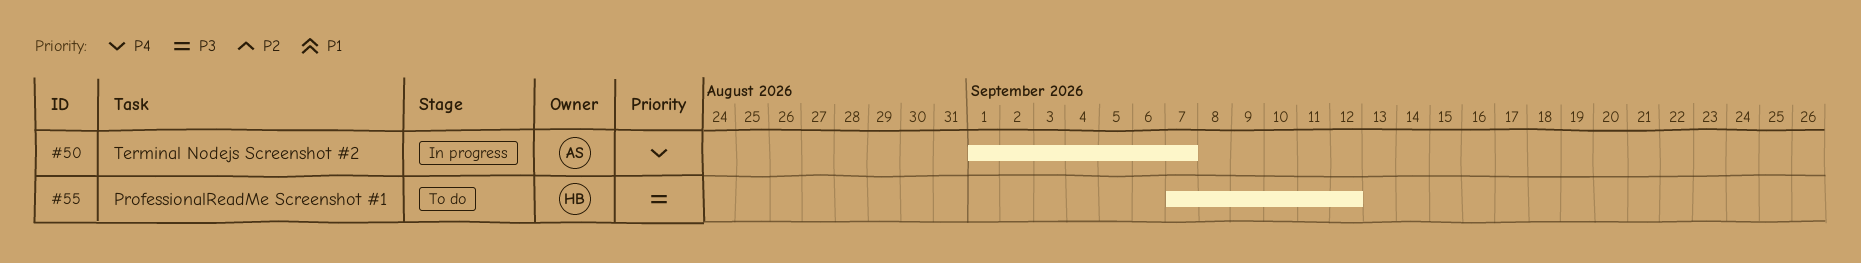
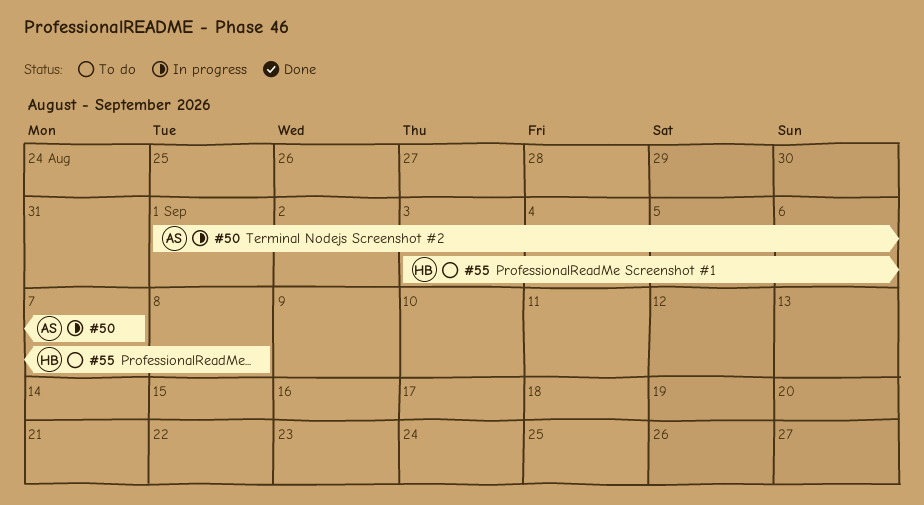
#55, start: Sep 7 -> Sep 3
#55, due: Sep 12 -> Sep 8

